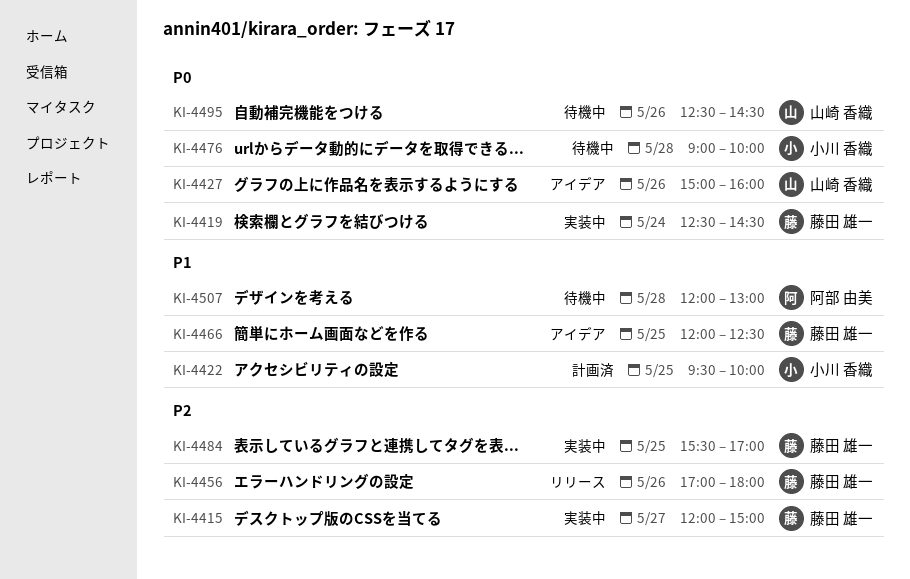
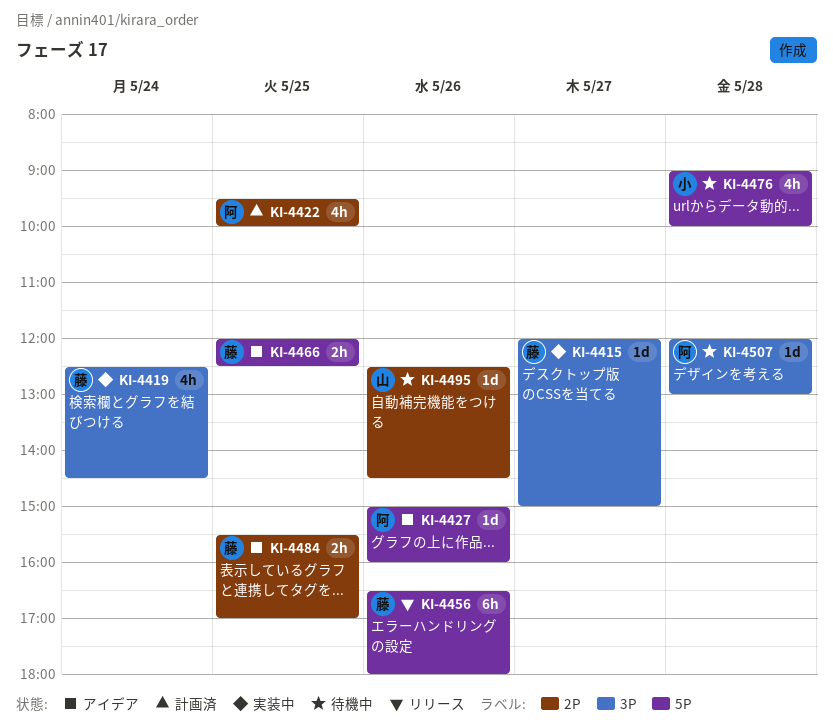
KI-4422, owner: 小川 香織 -> 阿部 由美
KI-4427, owner: 山崎 香織 -> 阿部 由美
KI-4456, begins: 17:00 -> 16:30
KI-4484, status: 実装中 -> アイデア

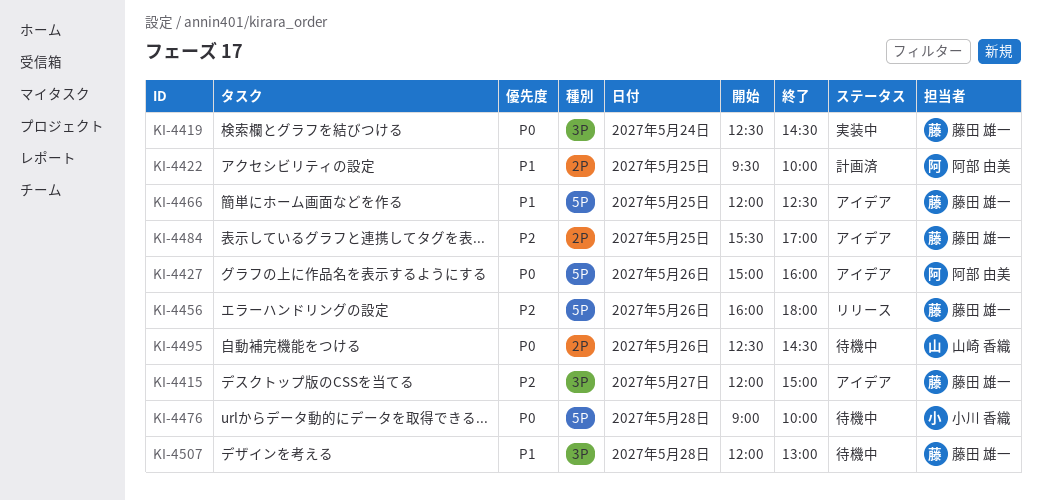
KI-4415, status: 実装中 -> アイデア
KI-4456, begins: 16:30 -> 16:00
KI-4507, owner: 阿部 由美 -> 藤田 雄一

